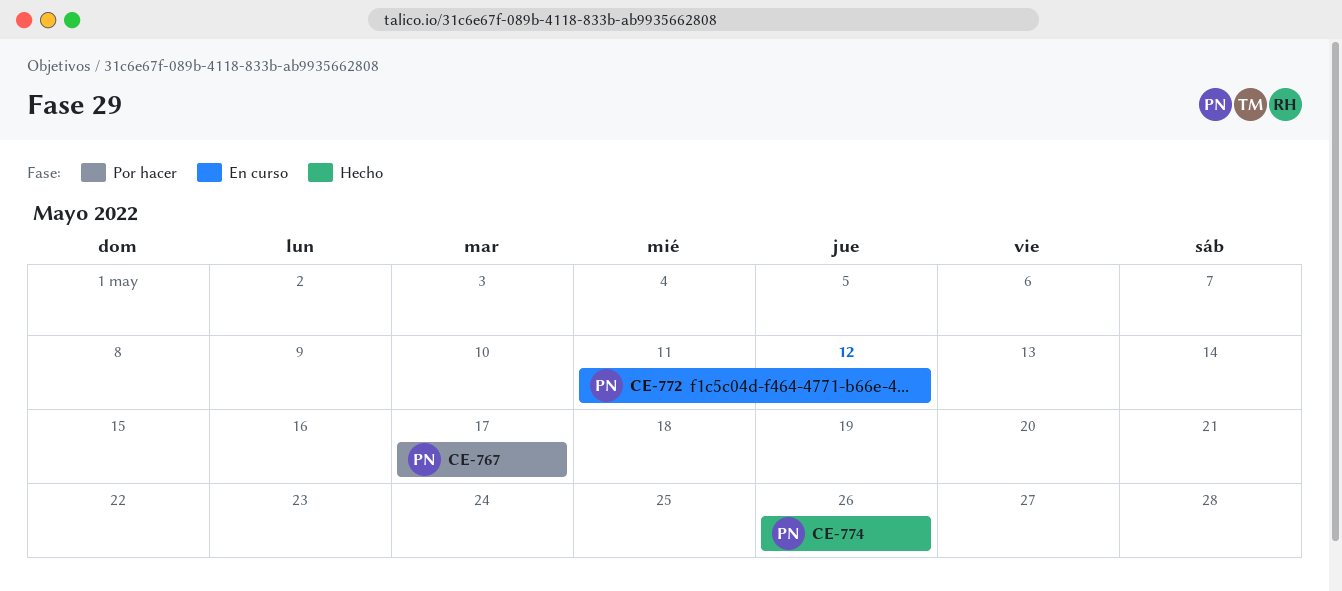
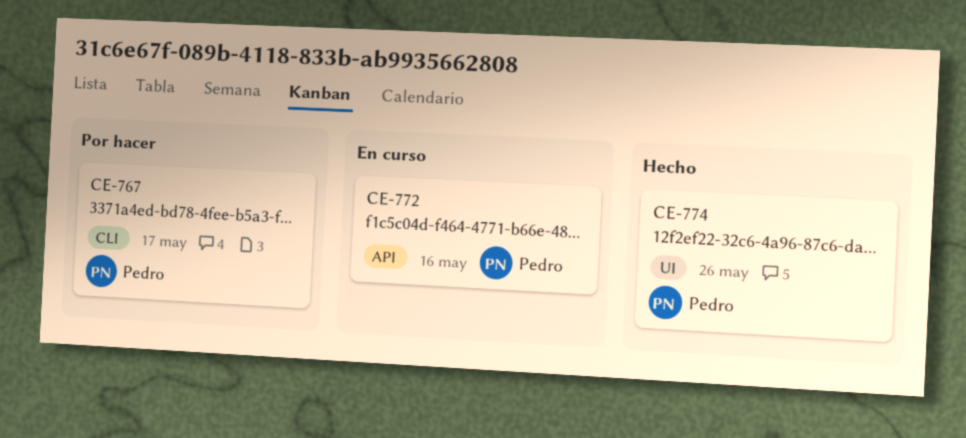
CE-772, due: May 12 -> May 16

